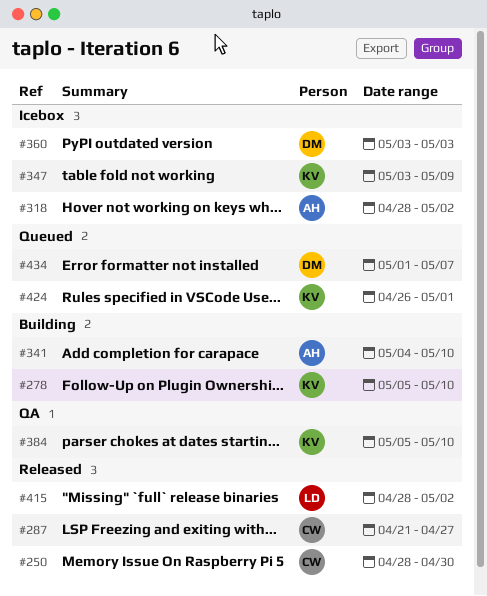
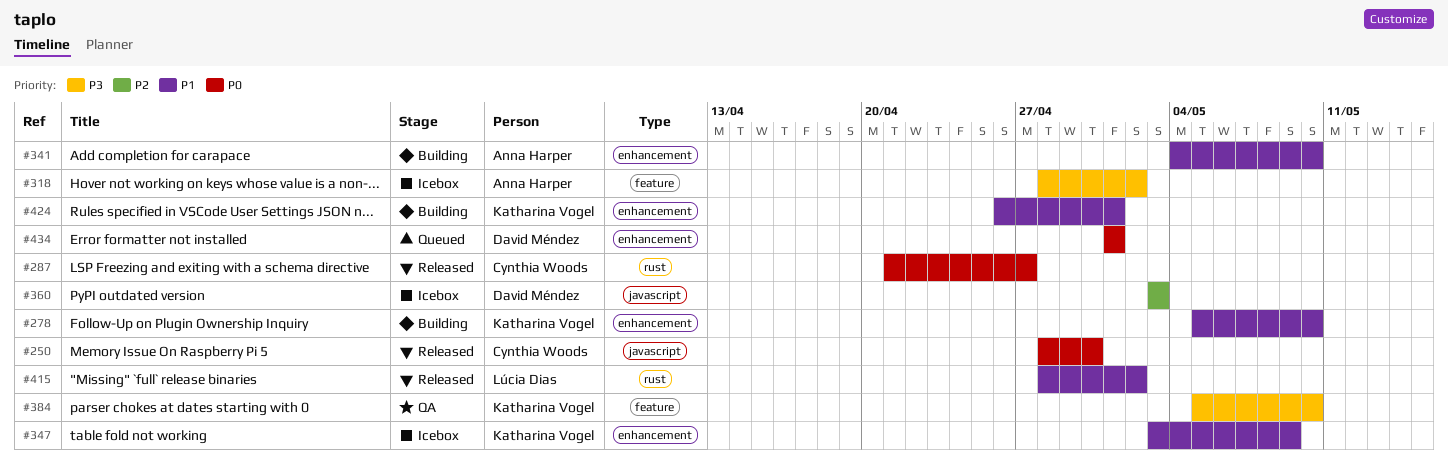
#424, status: Queued -> Building
#434, due: May 7 -> May 1

